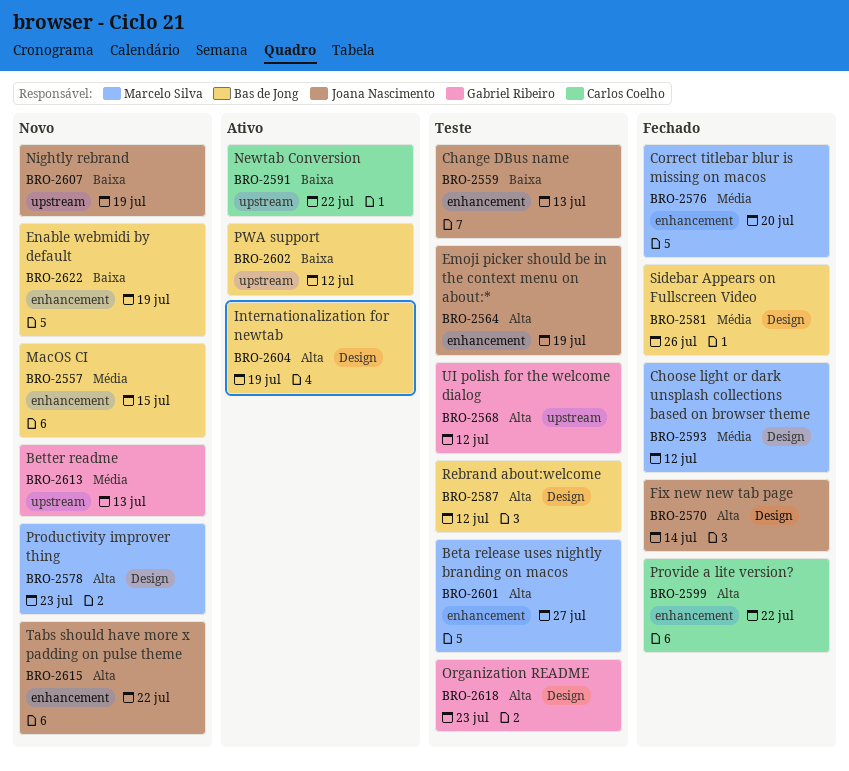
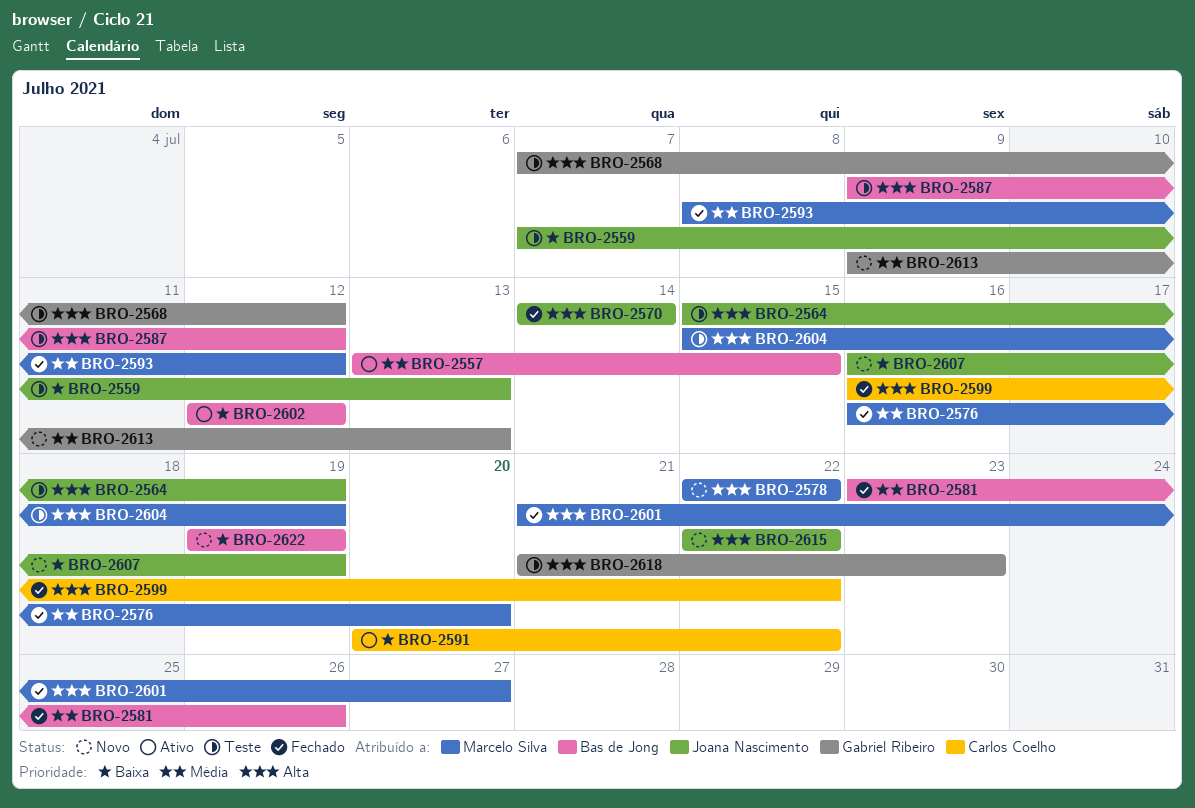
BRO-2557, status: Novo -> Ativo
BRO-2578, due: Jul 23 -> Jul 22
BRO-2601, status: Teste -> Fechado
BRO-2604, status: Ativo -> Teste
BRO-2604, owner: Bas de Jong -> Marcelo Silva

